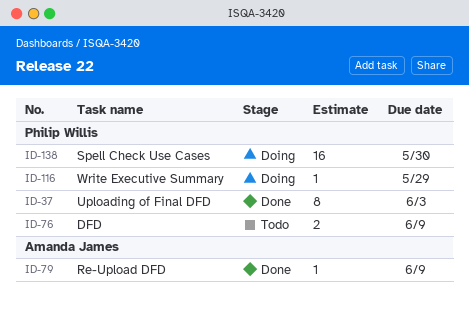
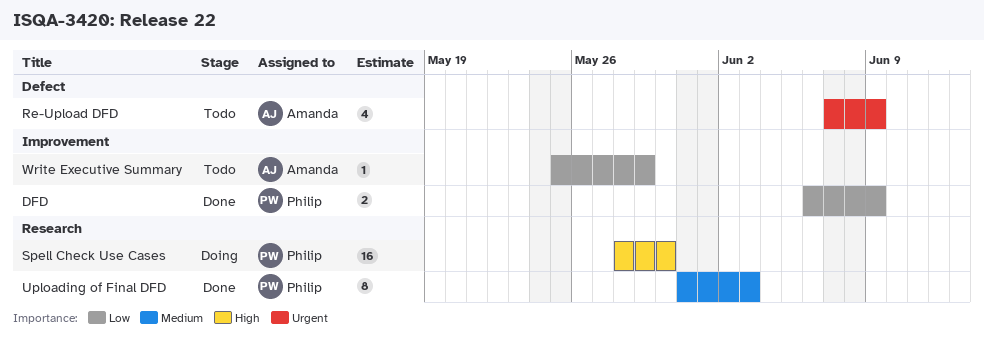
DFD, status: Todo -> Done
Re-Upload DFD, status: Done -> Todo
Re-Upload DFD, estimate: 1 -> 4
Write Executive Summary, status: Doing -> Todo
Write Executive Summary, owner: Philip Willis -> Amanda James

